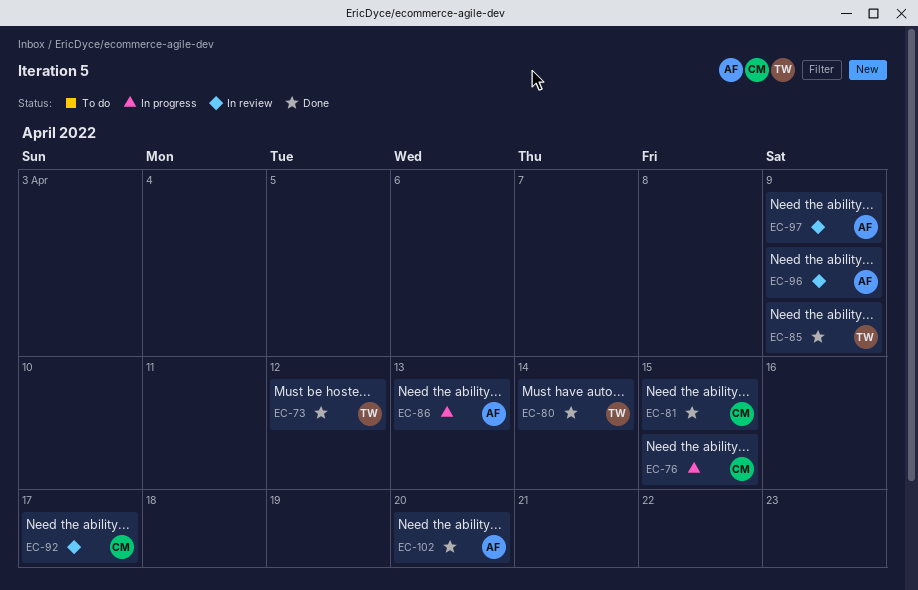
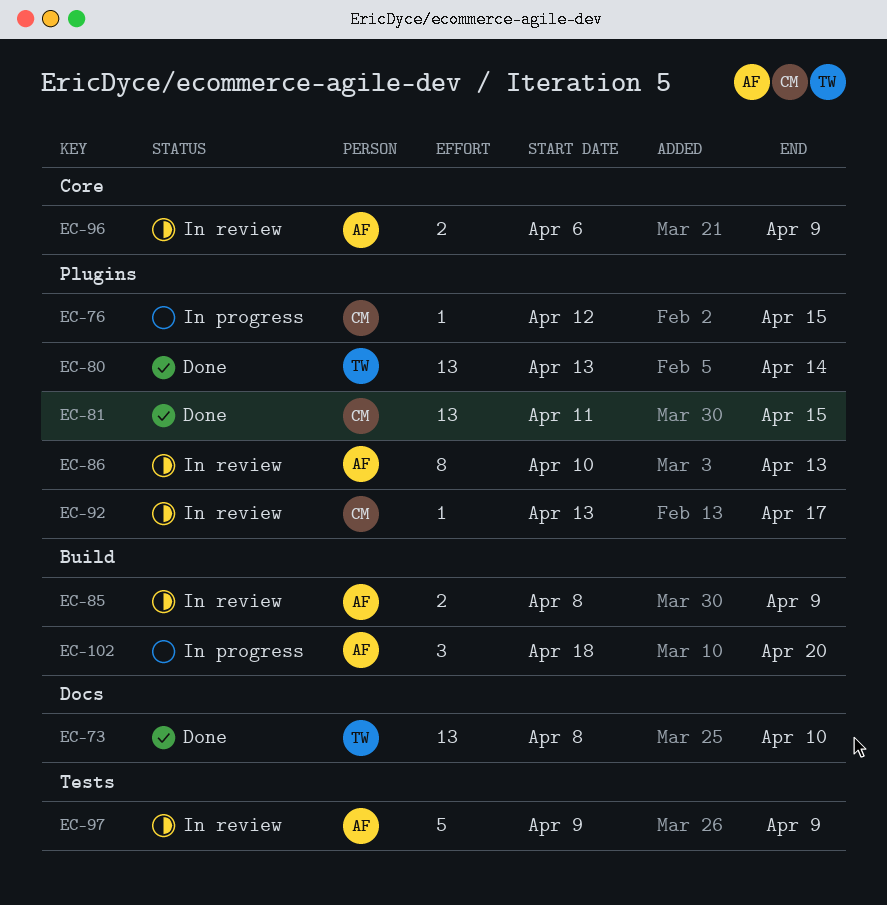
EC-73, due: Apr 12 -> Apr 10
EC-85, status: Done -> In review
EC-85, owner: TW -> AF
EC-86, status: In progress -> In review
EC-102, status: Done -> In progress

